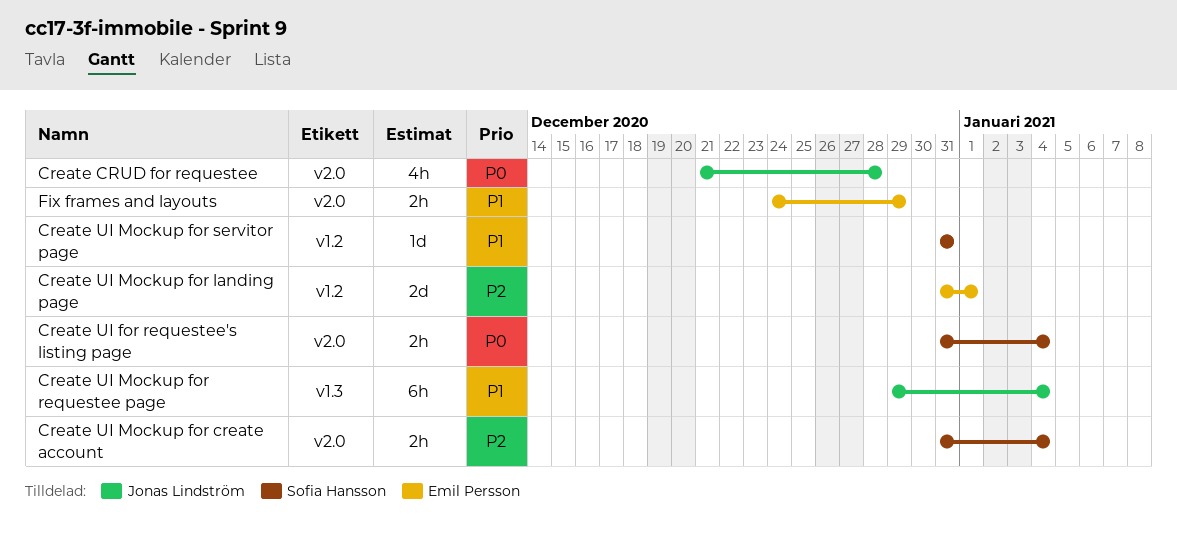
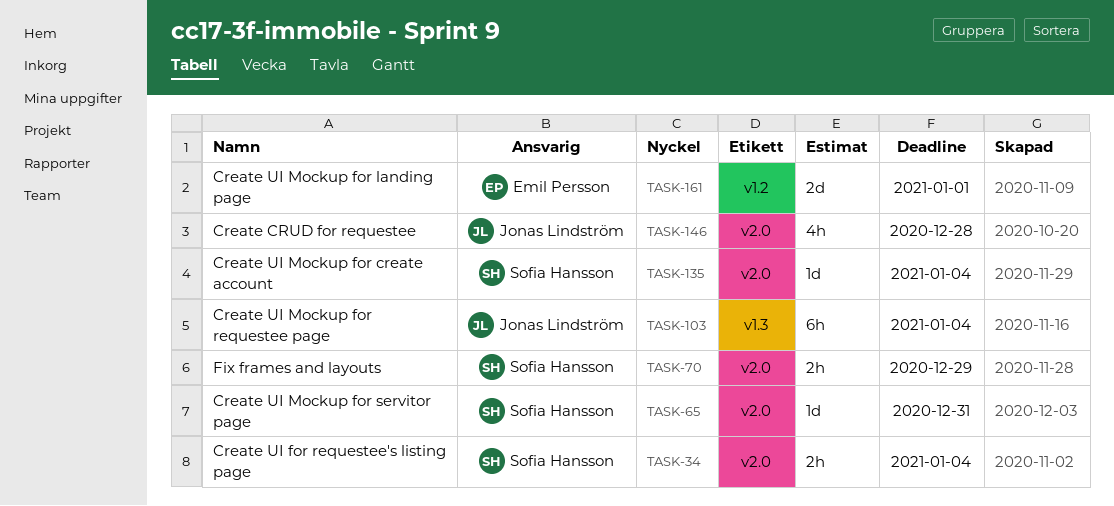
Create UI Mockup for create account, estimate: 2h -> 1d
Create UI Mockup for servitor page, label: v1.2 -> v2.0
Fix frames and layouts, owner: Emil Persson -> Sofia Hansson

